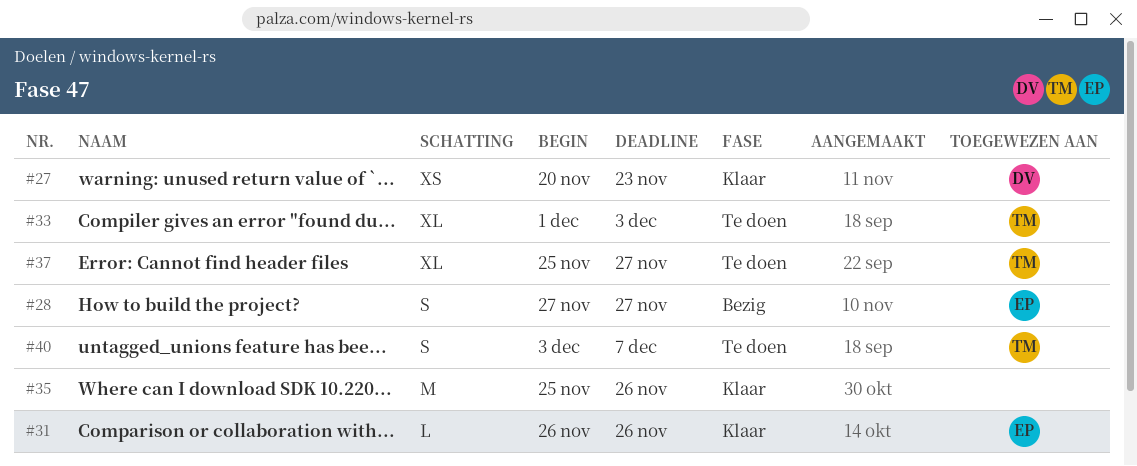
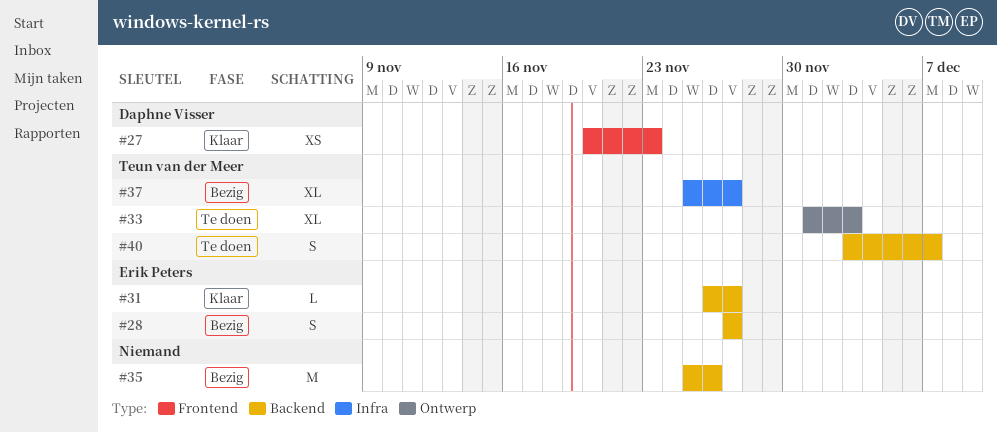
#31, due: Nov 26 -> Nov 27
#35, status: Klaar -> Bezig
#37, status: Te doen -> Bezig

